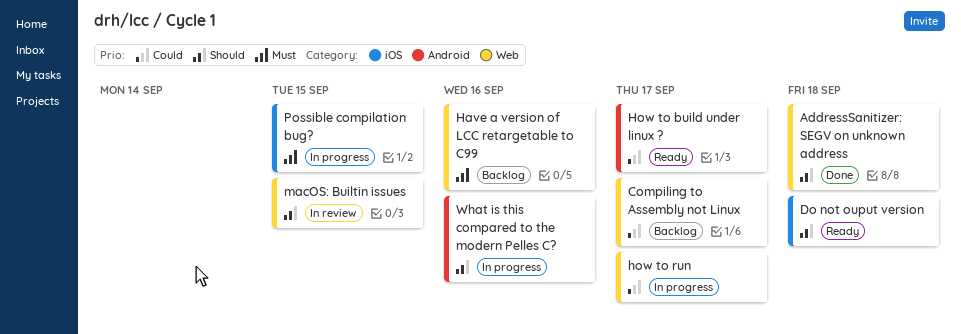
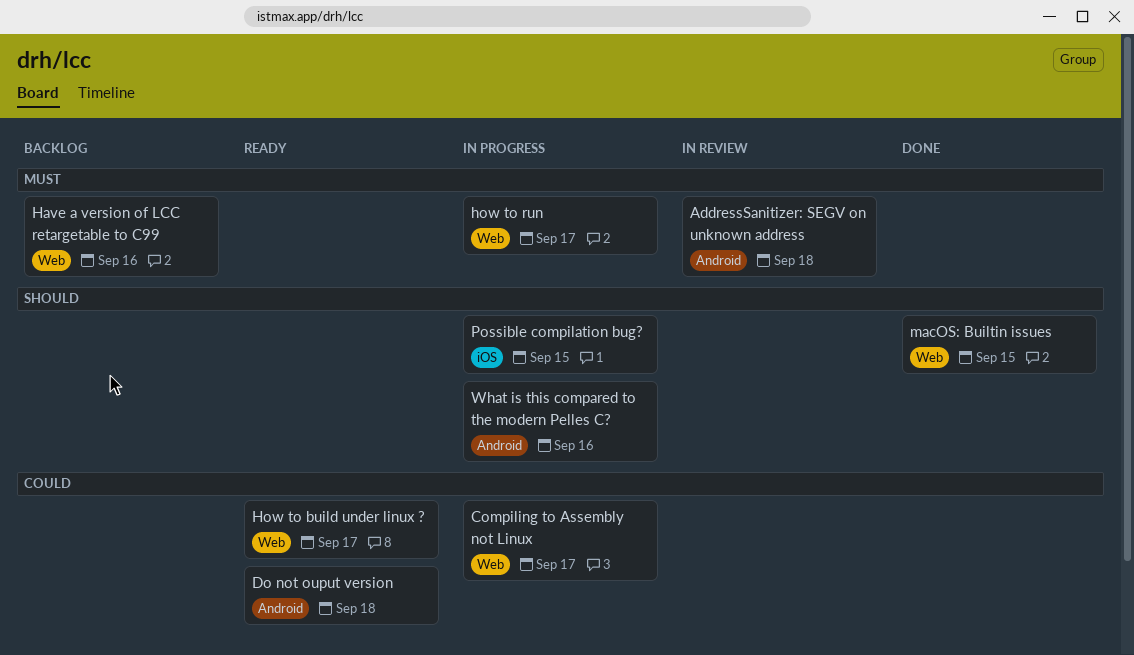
AddressSanitizer: SEGV on unknown address, status: Done -> In review
AddressSanitizer: SEGV on unknown address, priority: Should -> Must
AddressSanitizer: SEGV on unknown address, label: Web -> Android
Compiling to Assembly not Linux, status: Backlog -> In progress
Do not ouput version, priority: Should -> Could
Do not ouput version, label: iOS -> Android
How to build under linux ?, label: Android -> Web
how to run, priority: Could -> Must
macOS: Builtin issues, status: In review -> Done
Possible compilation bug?, priority: Must -> Should

